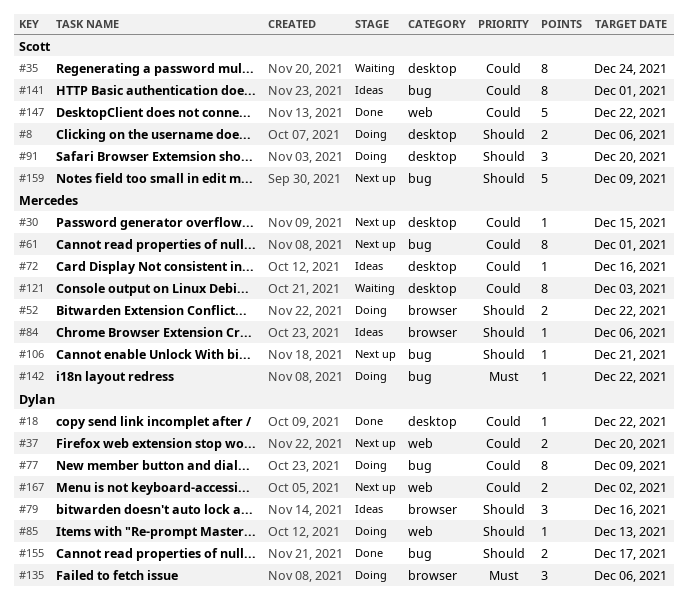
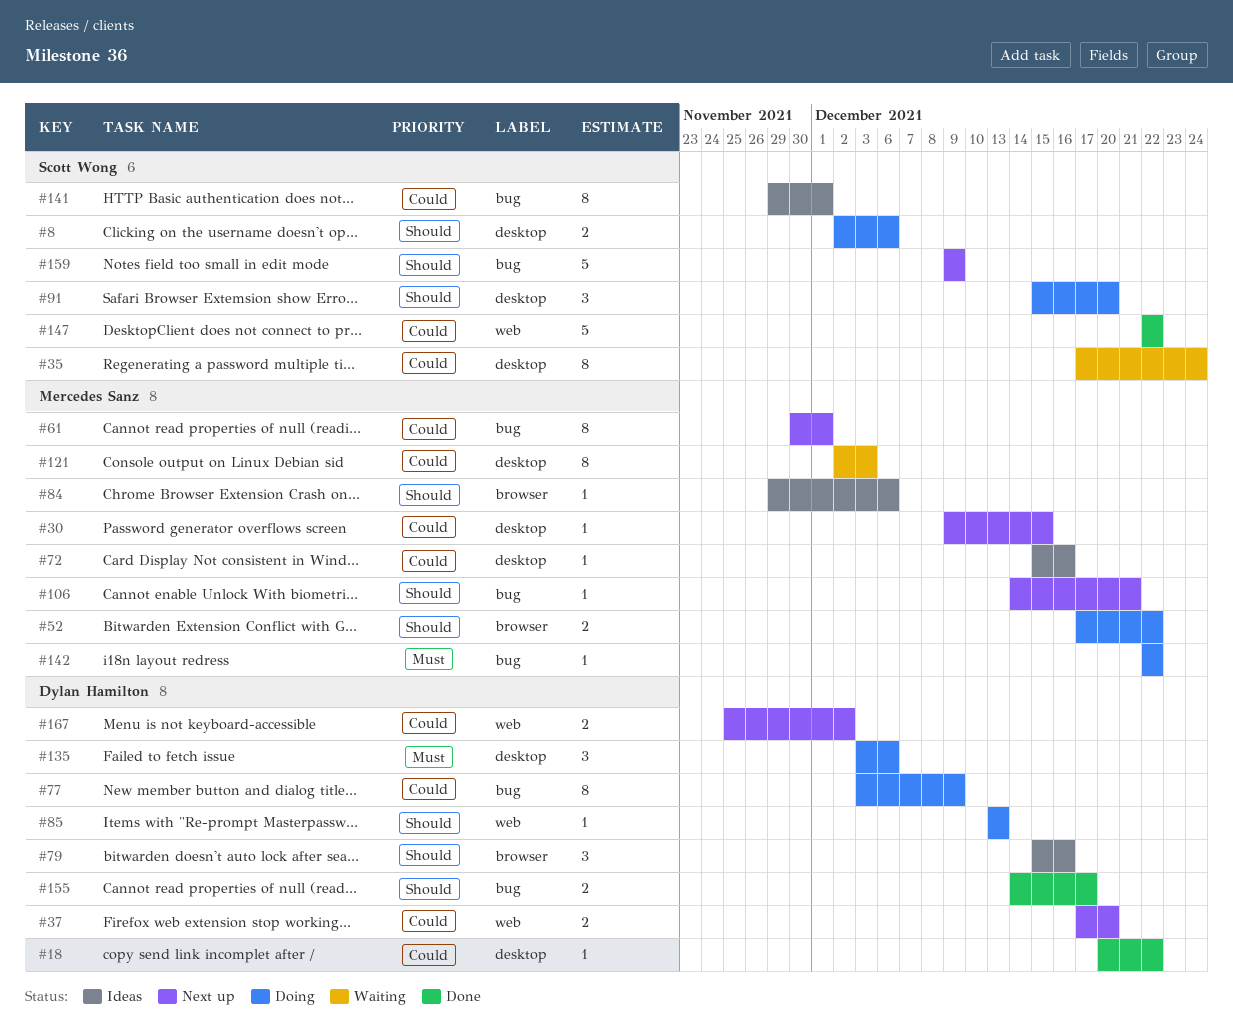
#135, label: browser -> desktop

